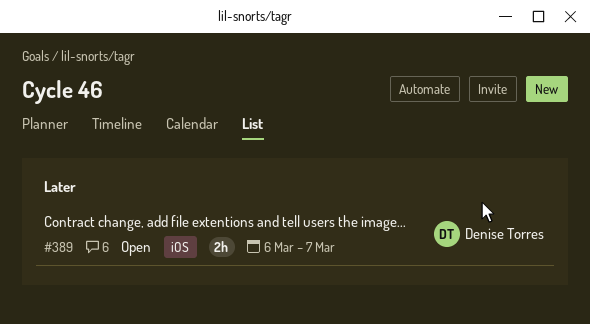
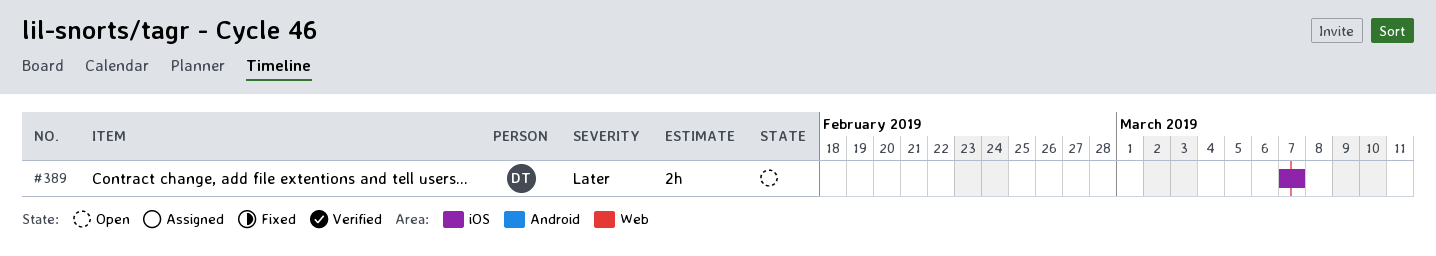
#389, start: Mar 6 -> Mar 7

